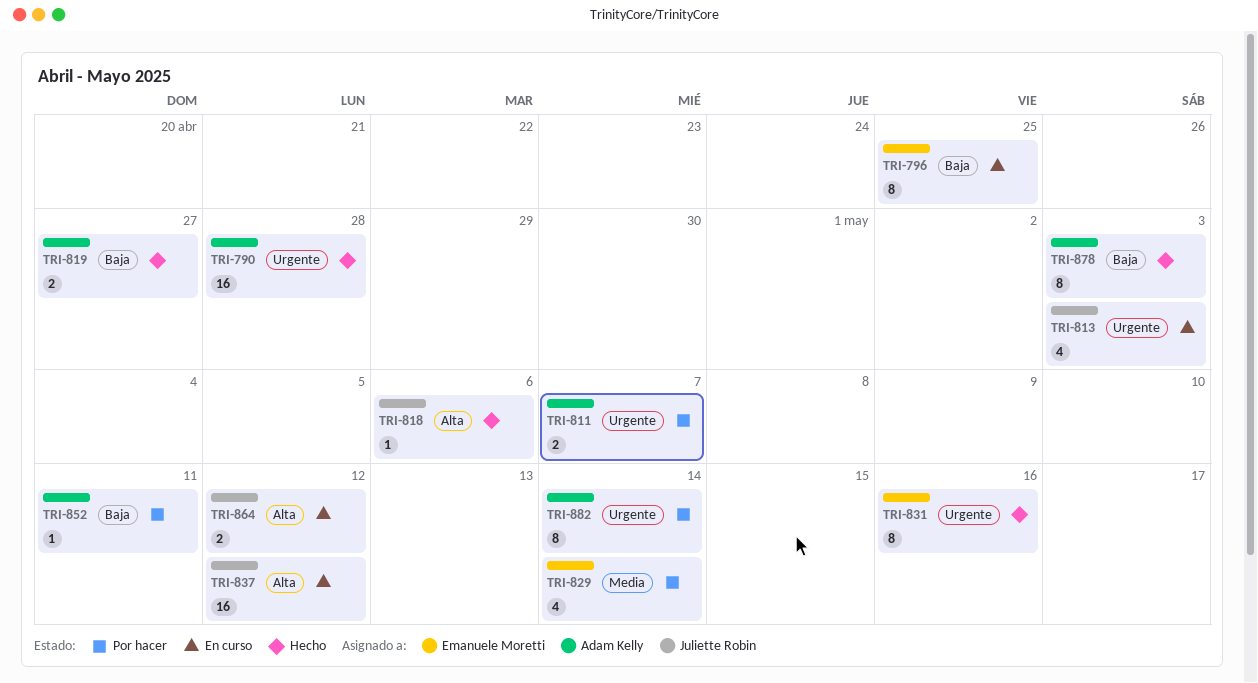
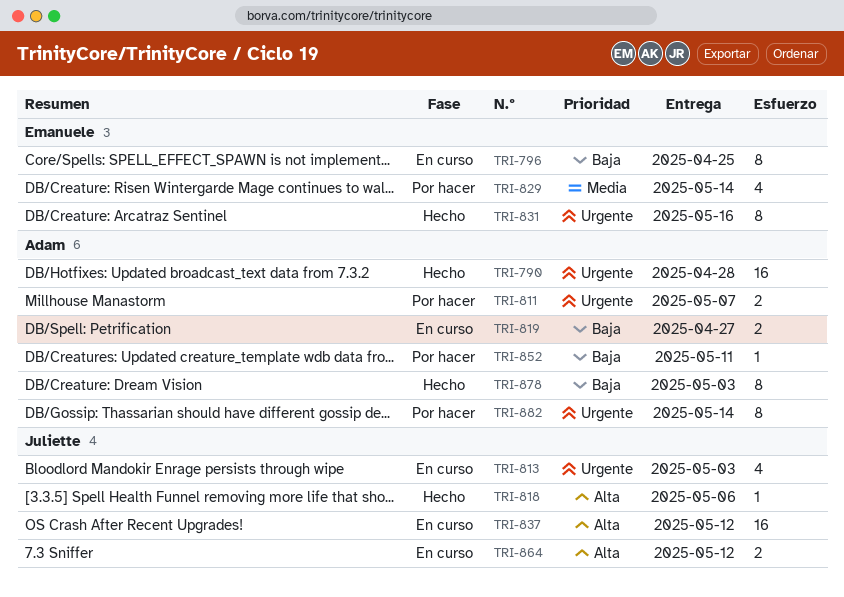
TRI-819, status: Hecho -> En curso

